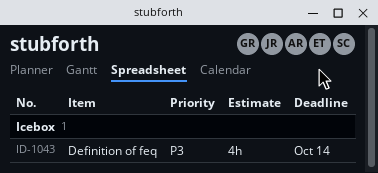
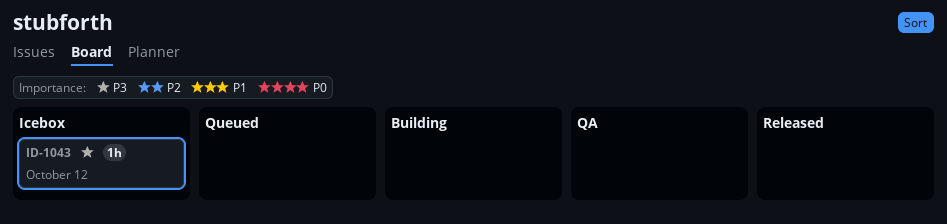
ID-1043, estimate: 4h -> 1h
ID-1043, due: Oct 14 -> Oct 12

